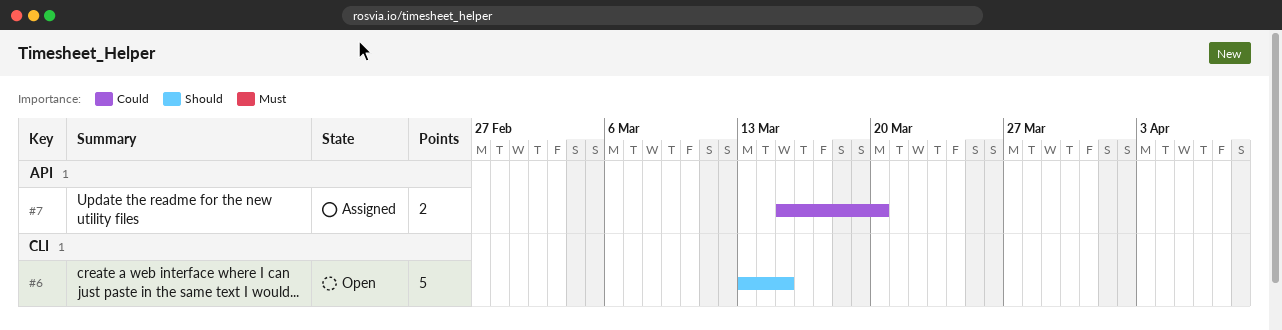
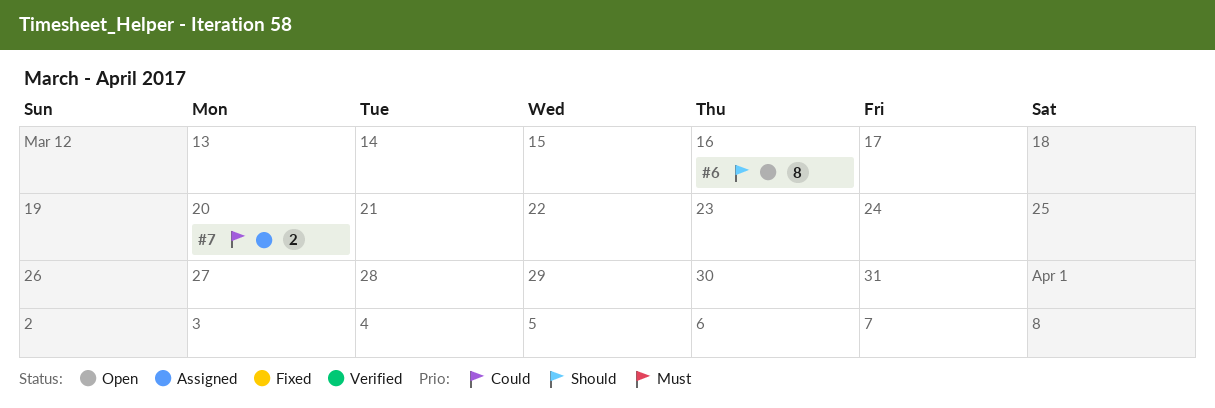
#6, estimate: 5 -> 8
#6, due: Mar 15 -> Mar 16

